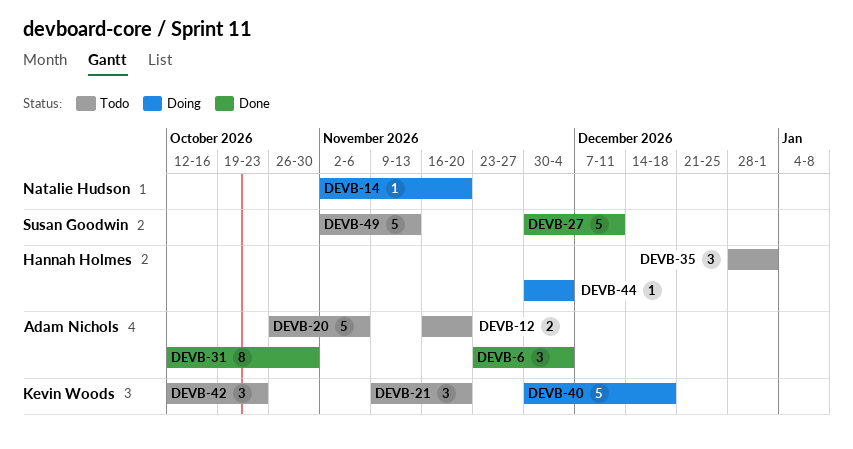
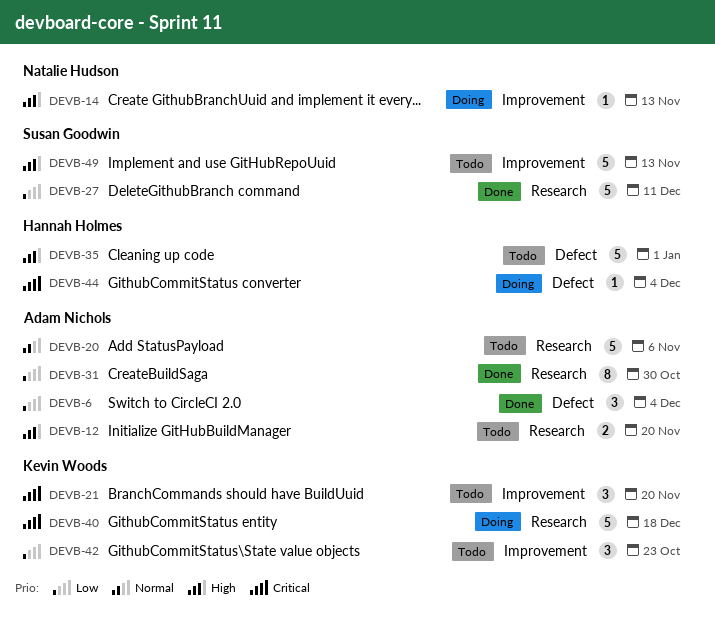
DEVB-14, due: Nov 20 -> Nov 13
DEVB-35, estimate: 3 -> 5

